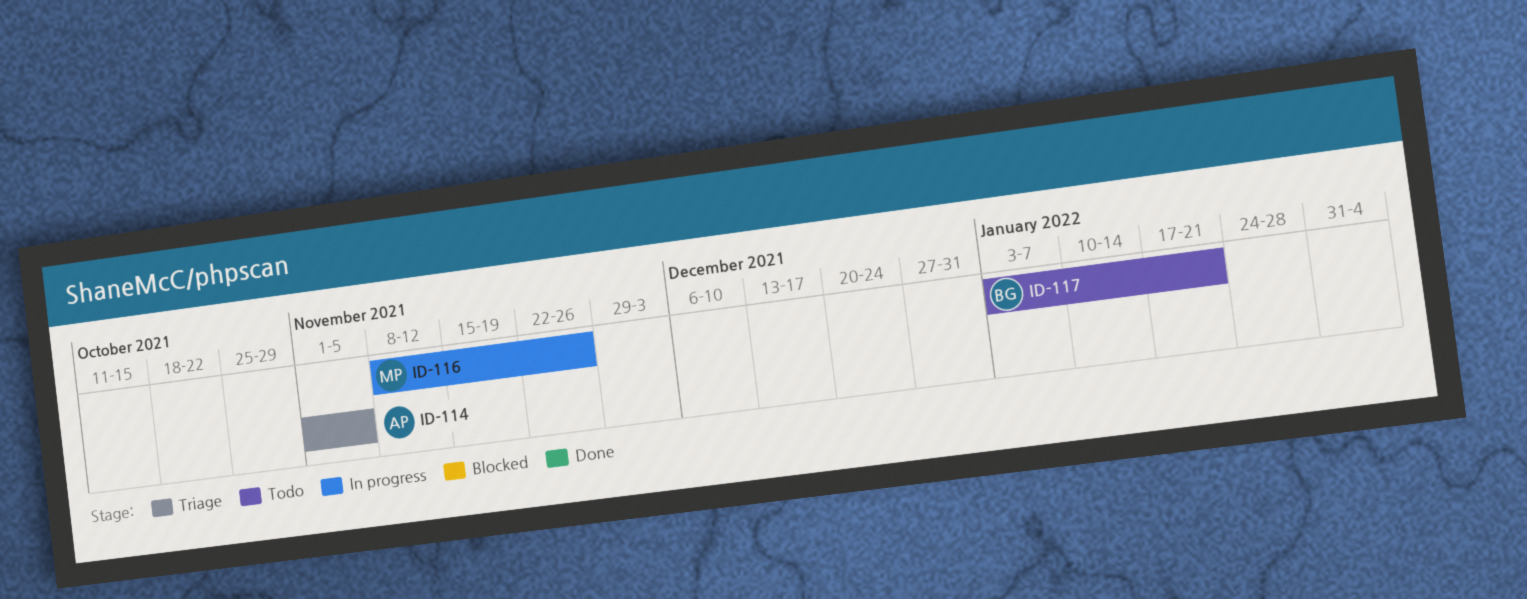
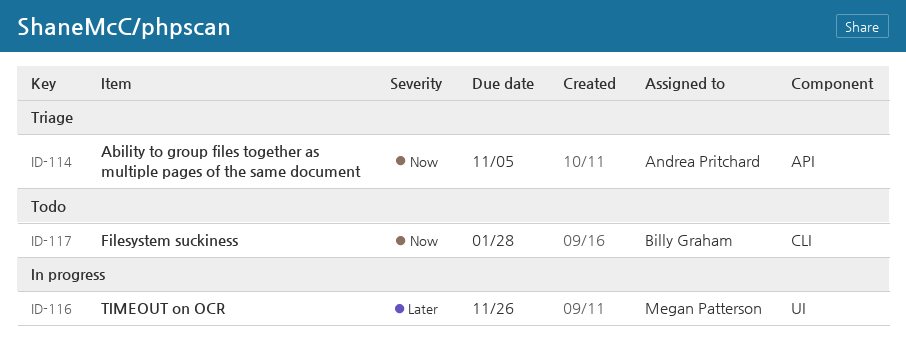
ID-117, due: Jan 21 -> Jan 28

